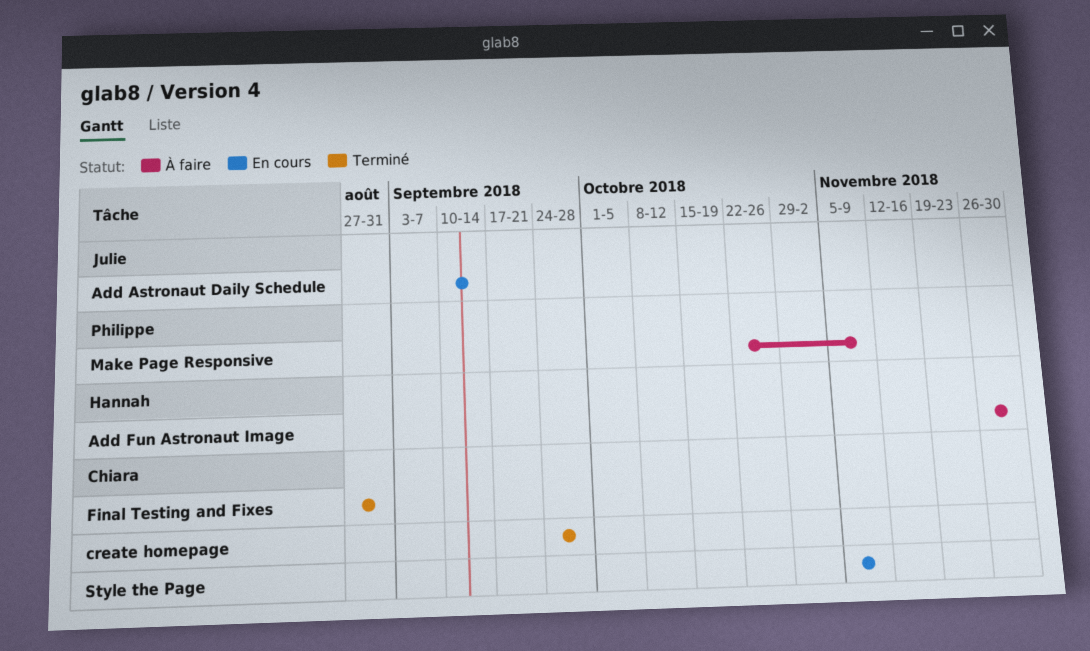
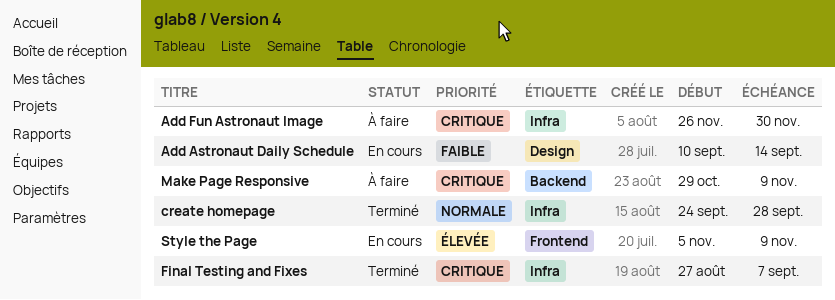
Final Testing and Fixes, due: Aug 31 -> Sep 7
Make Page Responsive, start: Oct 22 -> Oct 29

